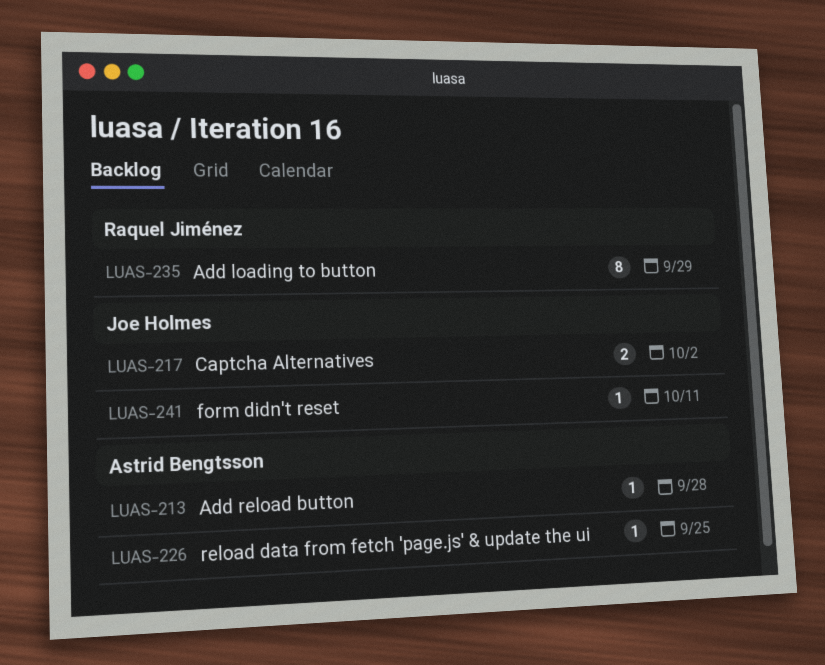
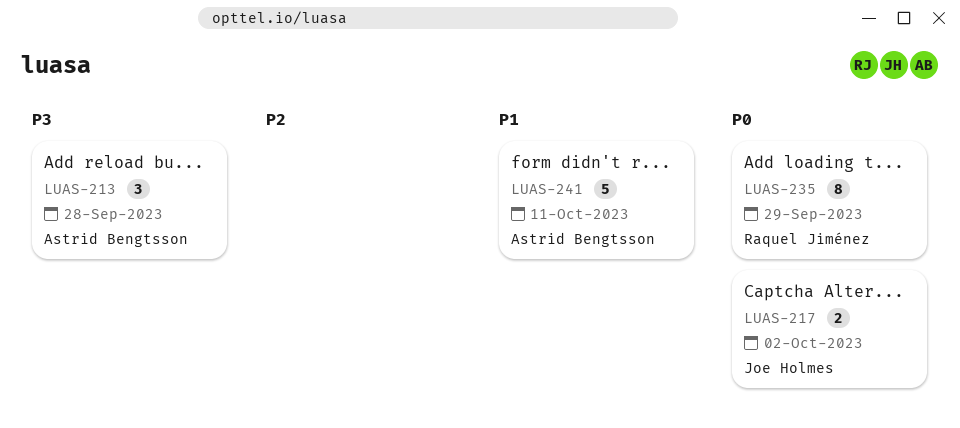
LUAS-213, estimate: 1 -> 3
LUAS-226: present -> none
LUAS-241, owner: Joe Holmes -> Astrid Bengtsson
LUAS-241, estimate: 1 -> 5

